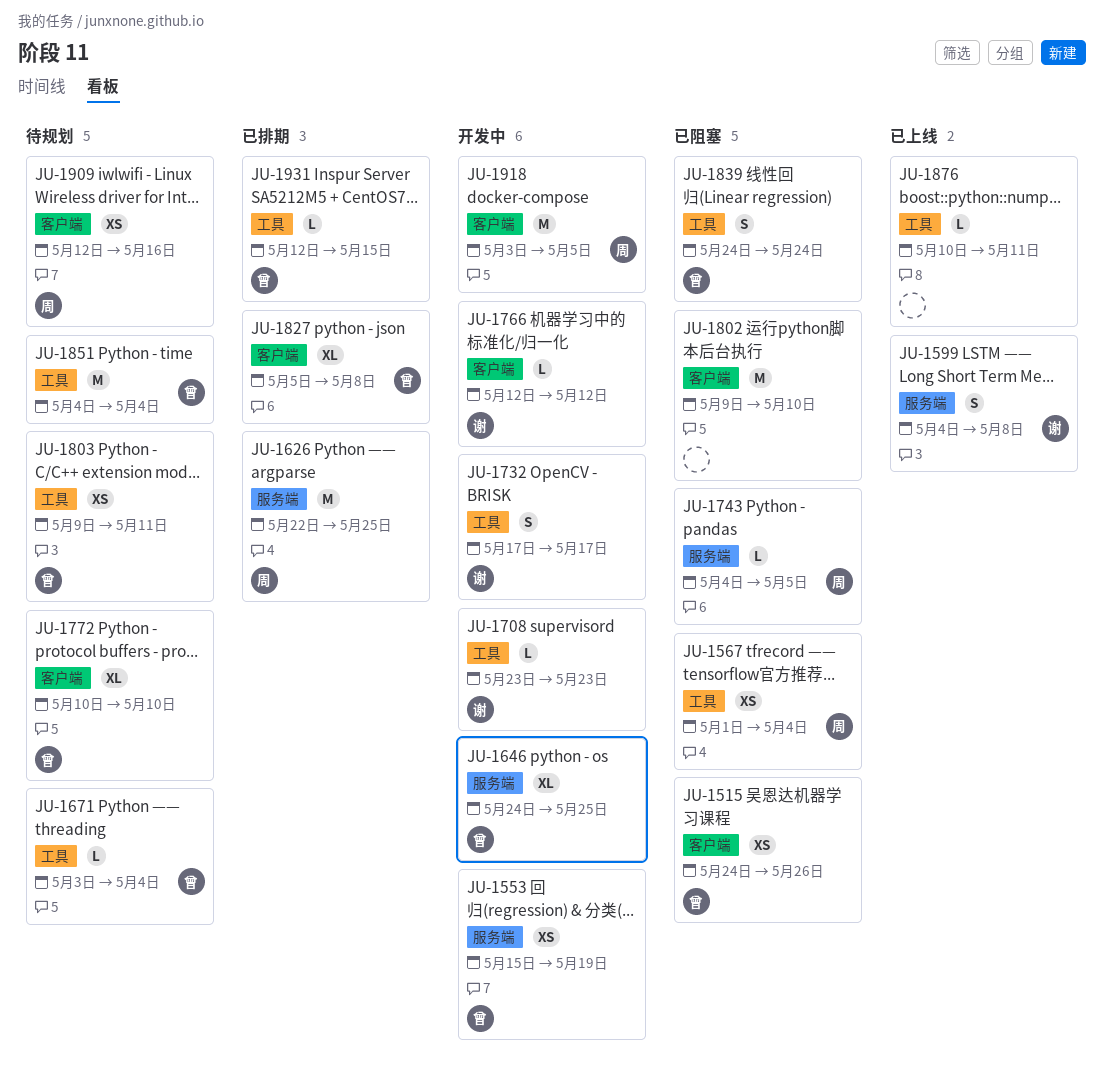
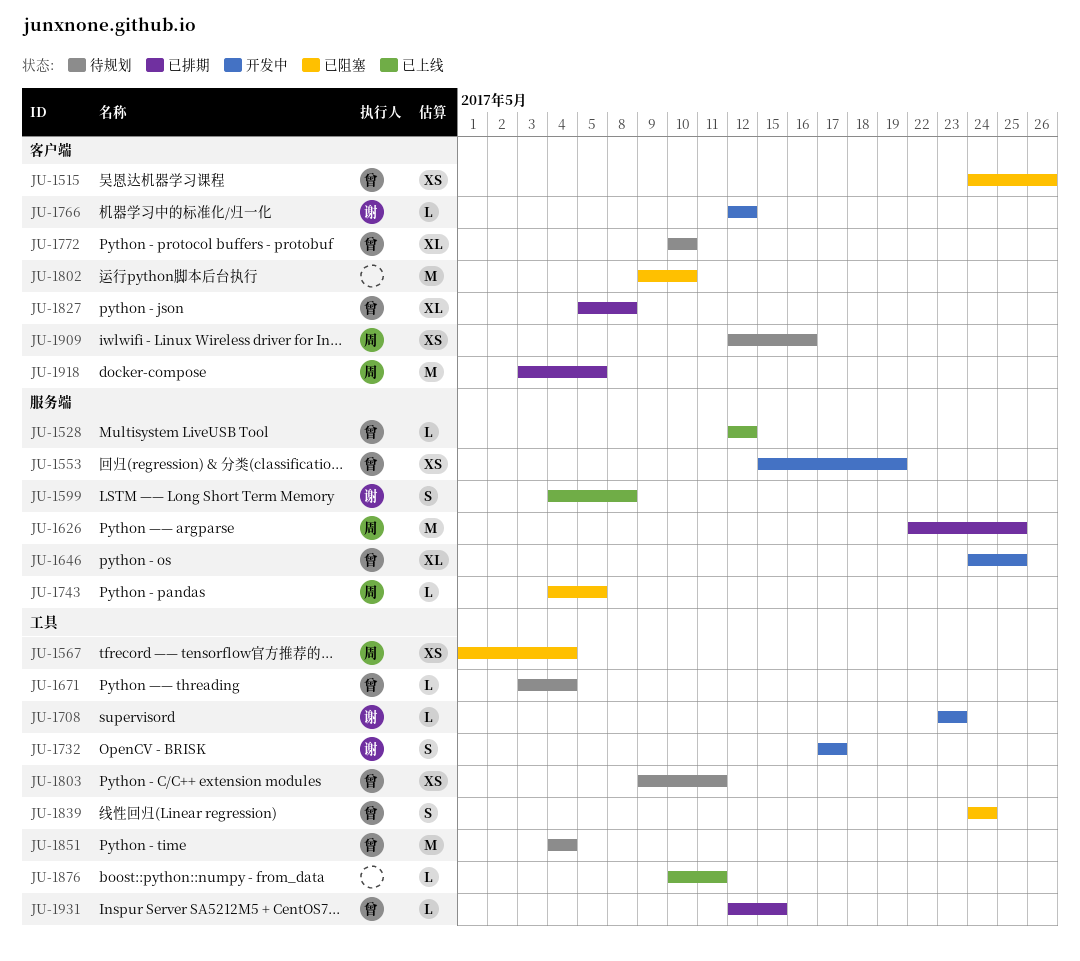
JU-1528: none -> present
JU-1918, status: 开发中 -> 已排期

